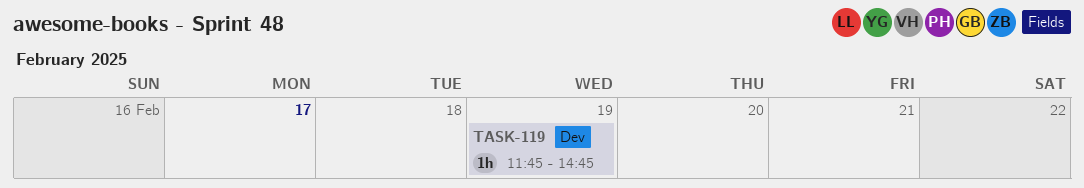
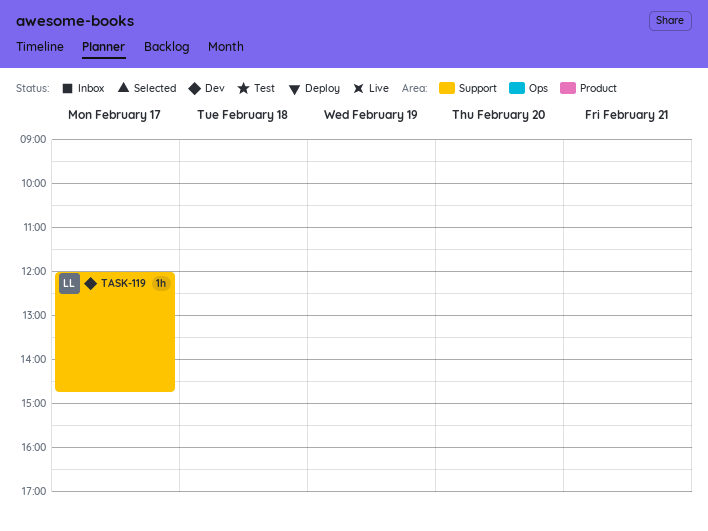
TASK-119, day: Feb 19 -> Feb 17
TASK-119, begins: 11:45 -> 12:00

